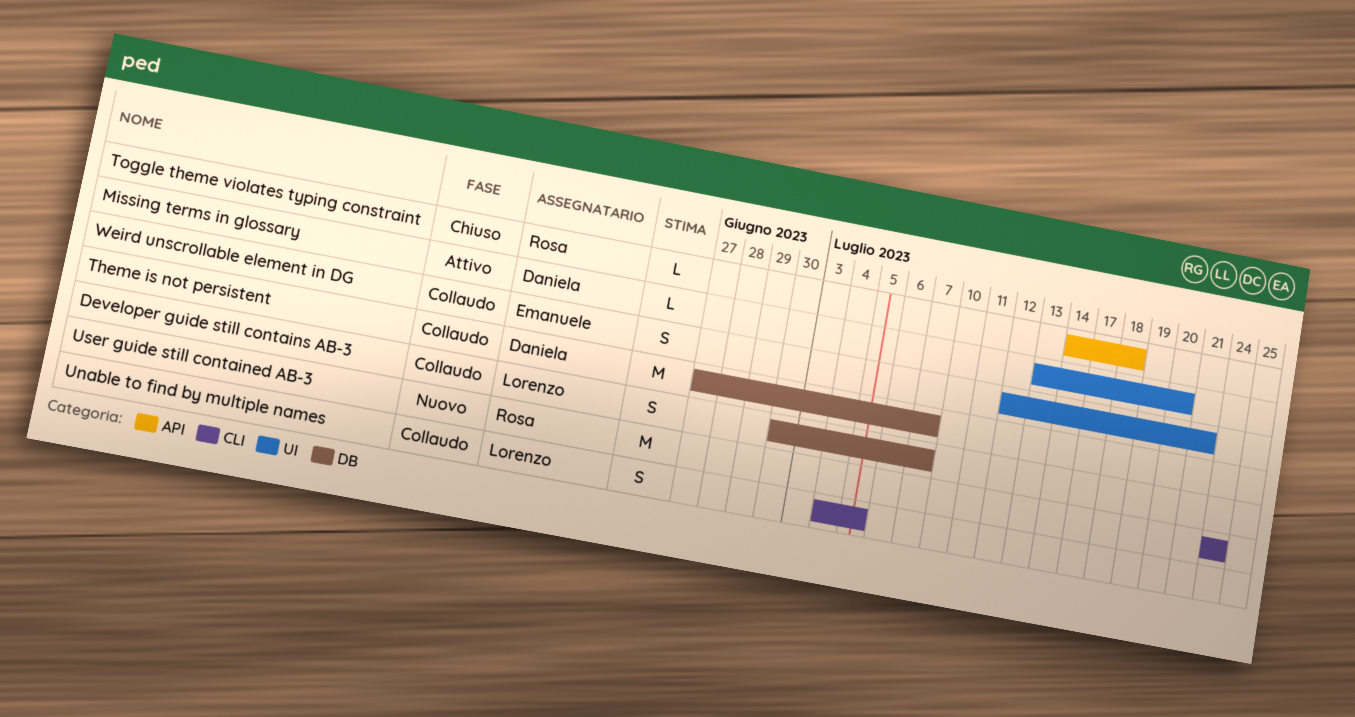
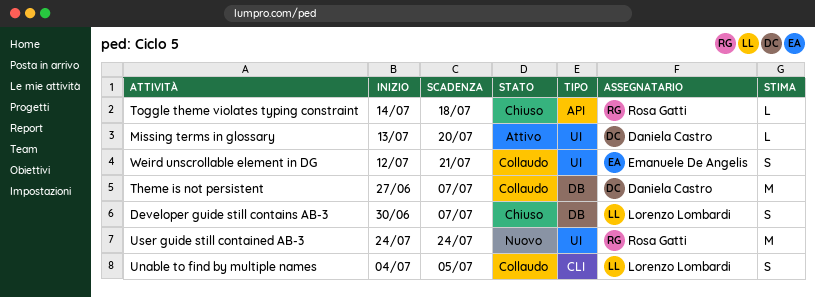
Developer guide still contains AB-3, status: Collaudo -> Chiuso
User guide still contained AB-3, label: CLI -> UI

